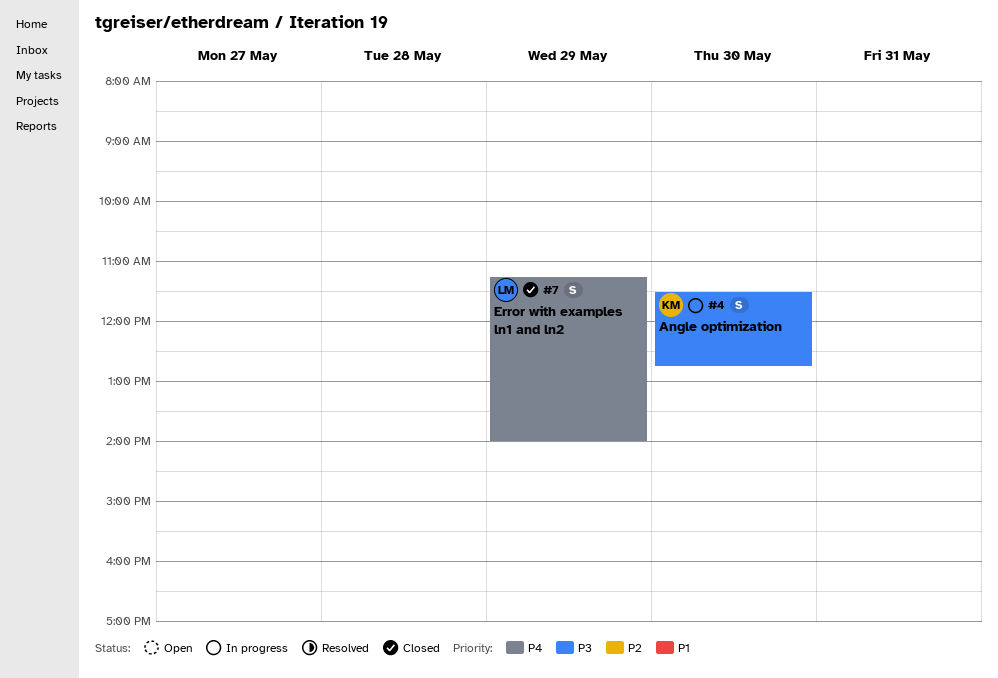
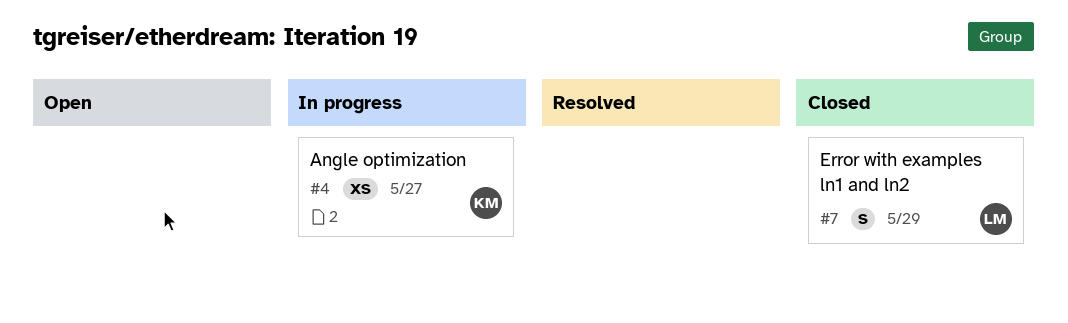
#4, estimate: S -> XS
#4, day: May 30 -> May 27

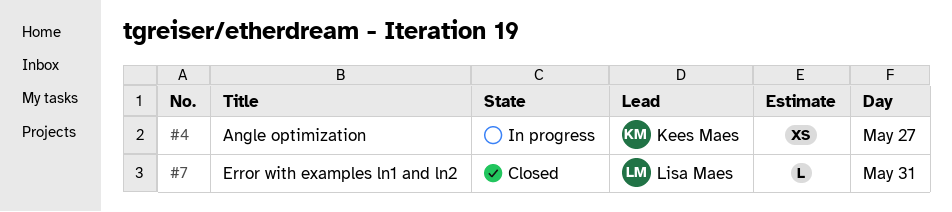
#7, estimate: S -> L
#7, day: May 29 -> May 31

